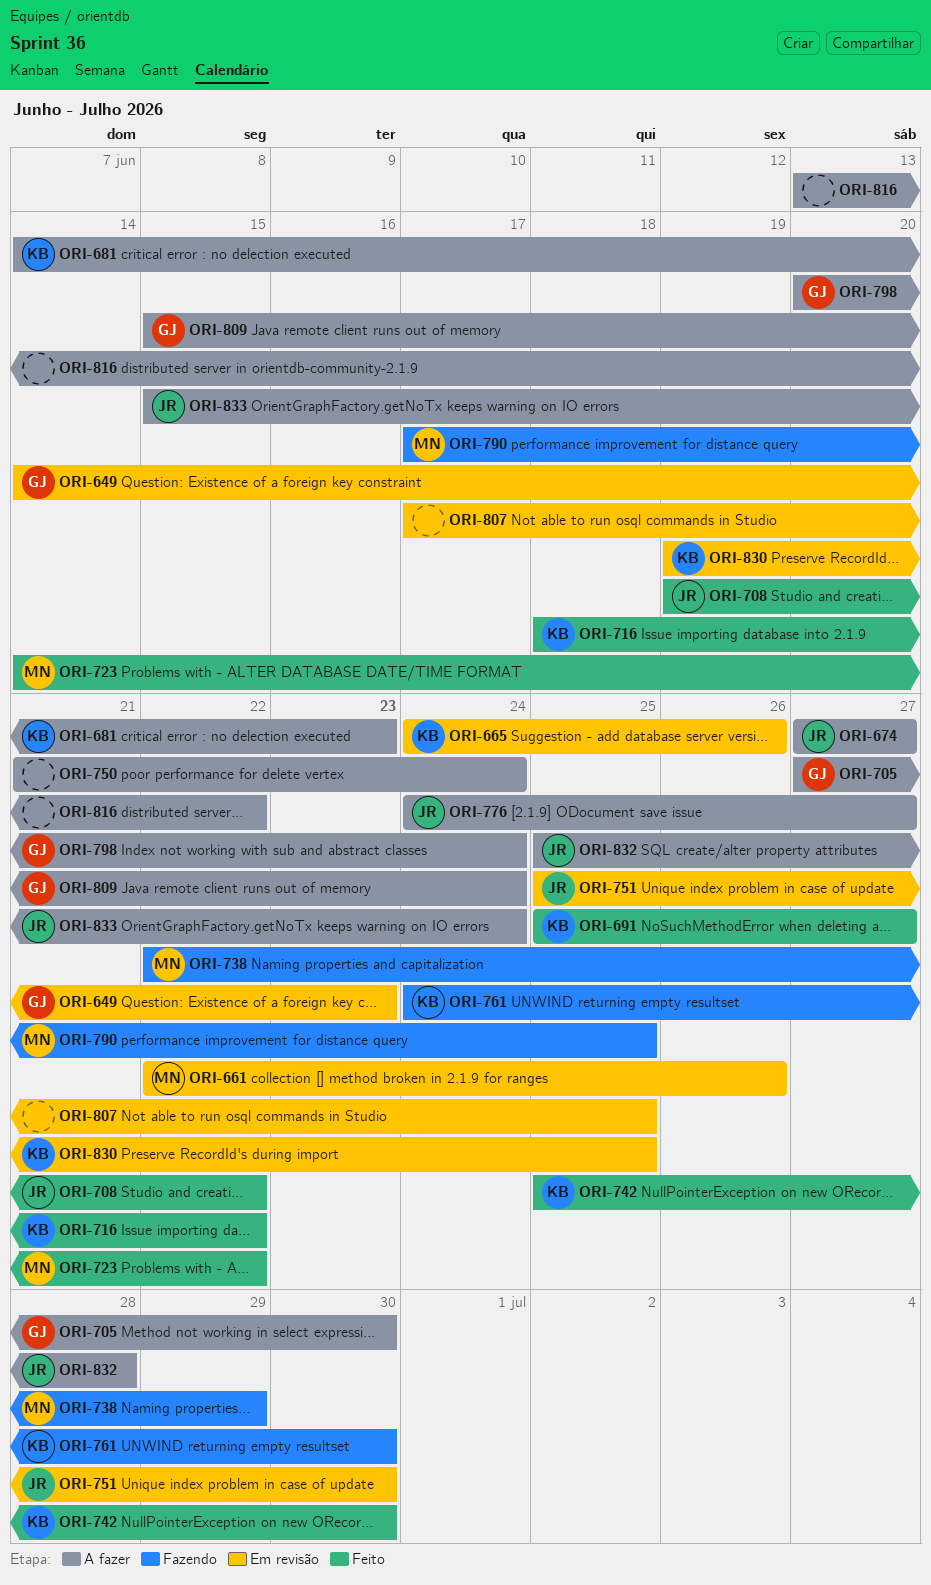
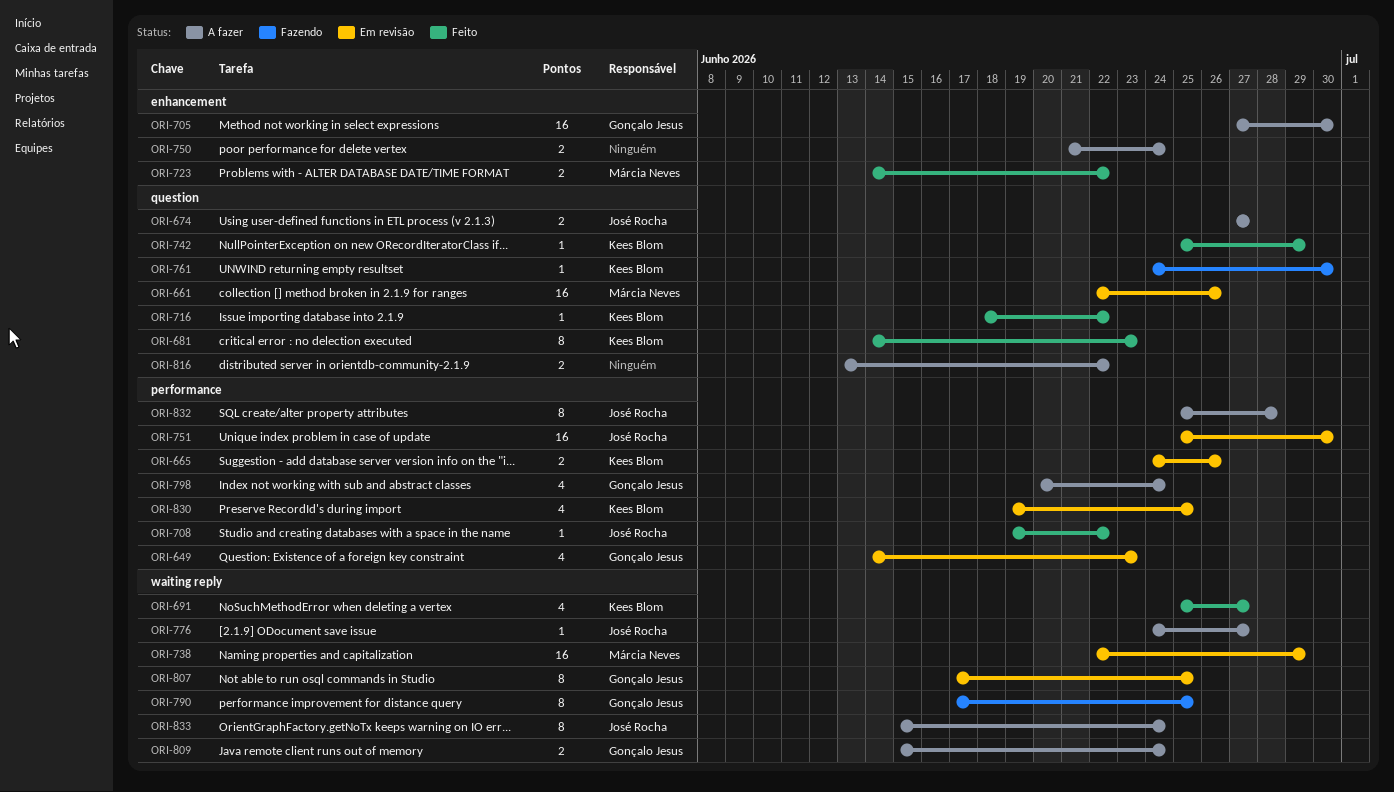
ORI-681, status: A fazer -> Feito
ORI-738, status: Fazendo -> Em revisão
ORI-742, due: Jun 30 -> Jun 29
ORI-790, owner: Márcia Neves -> Gonçalo Jesus
ORI-807, owner: none -> Gonçalo Jesus

